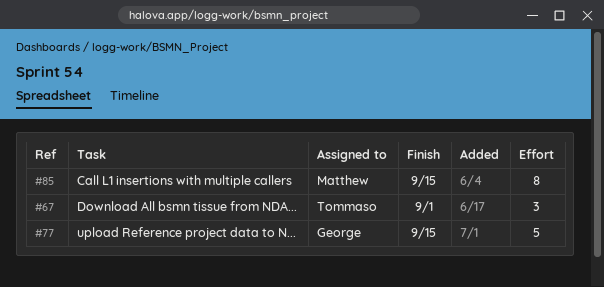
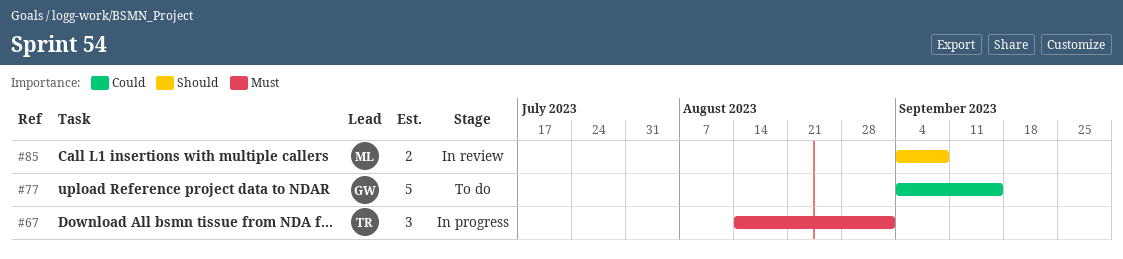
#85, estimate: 8 -> 2
#85, due: Sep 15 -> Sep 8

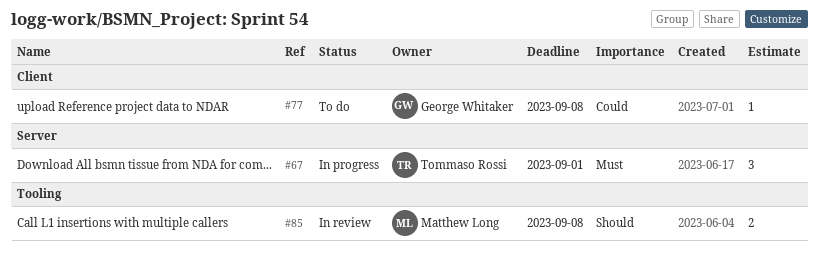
#77, estimate: 5 -> 1
#77, due: Sep 15 -> Sep 8

